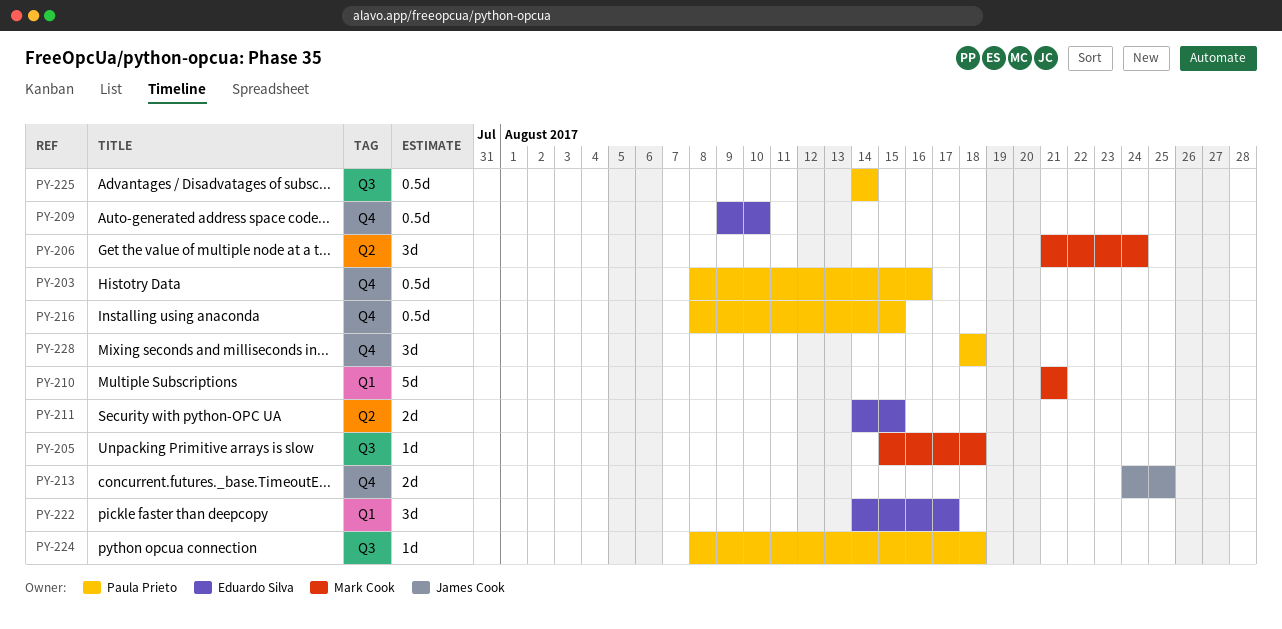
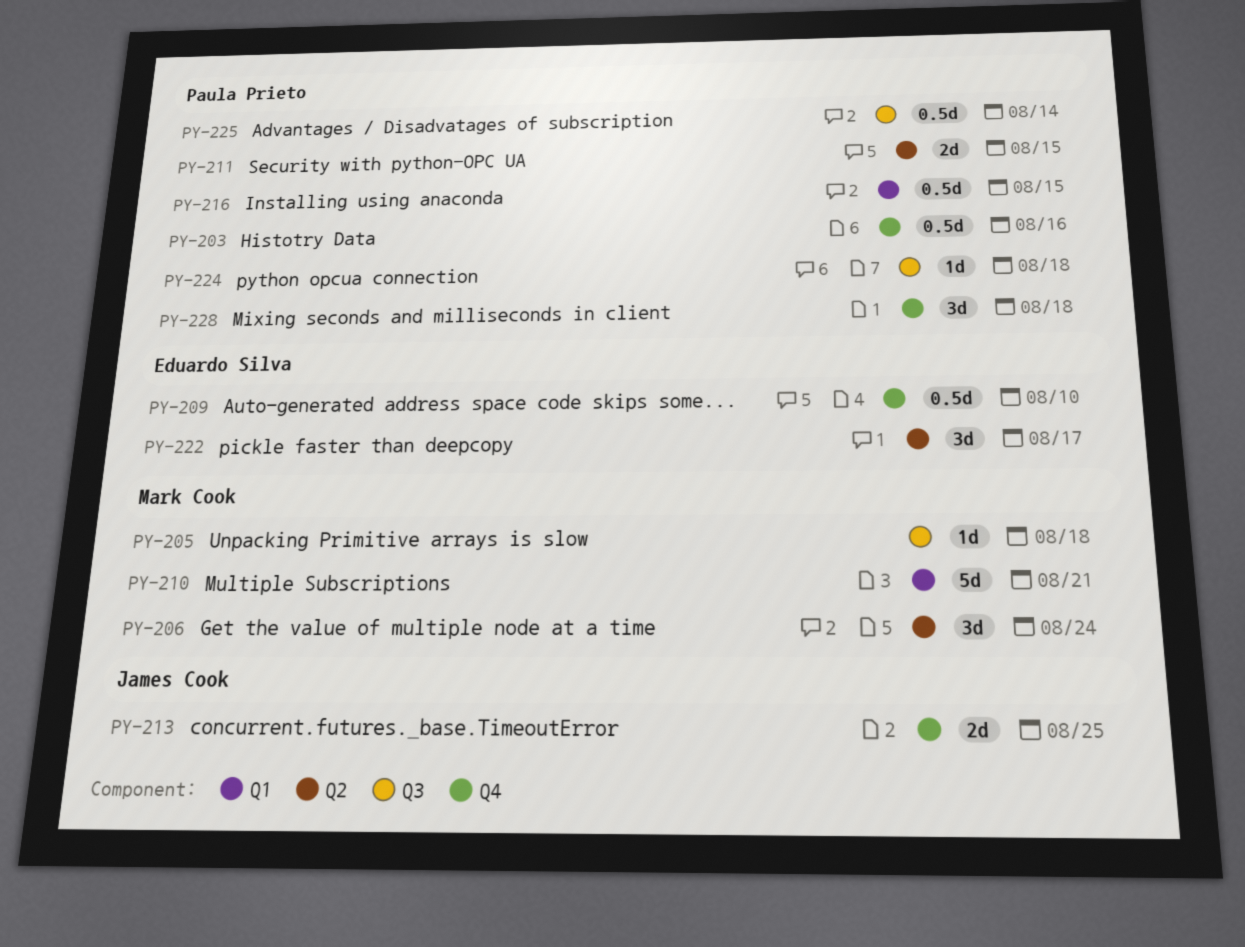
PY-211, owner: Eduardo Silva -> Paula Prieto
PY-216, label: Q4 -> Q1
PY-222, label: Q1 -> Q2

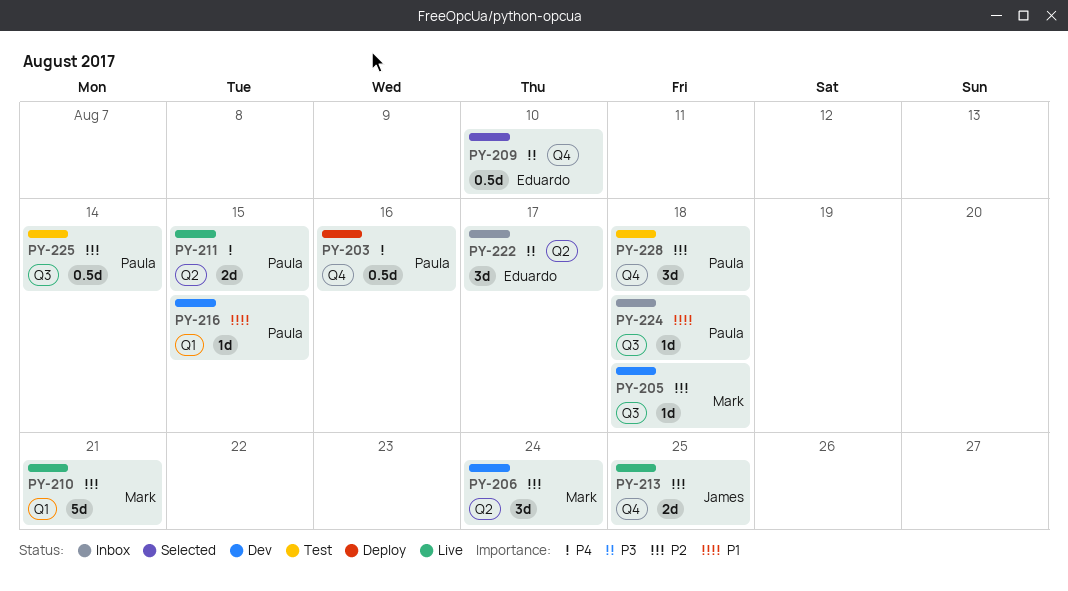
PY-216, estimate: 0.5d -> 1d

